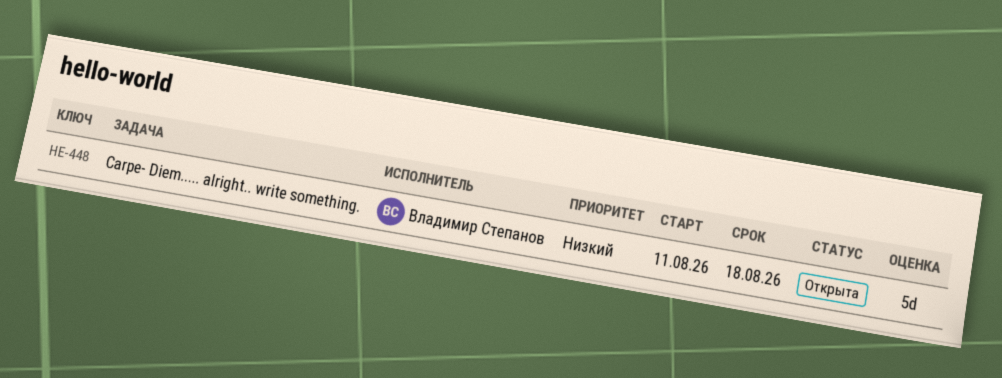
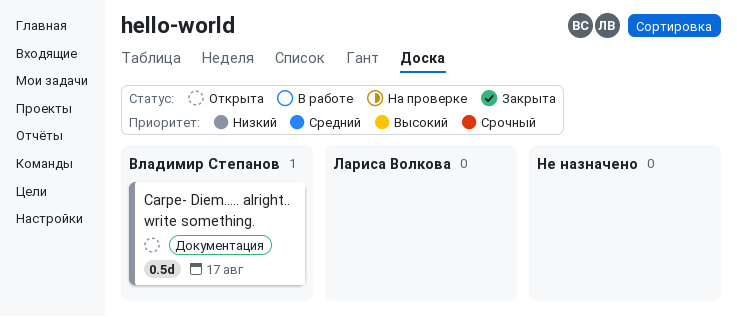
Carpe- Diem..... alright.. write something., estimate: 5d -> 0.5d
Carpe- Diem..... alright.. write something., due: Aug 18 -> Aug 17

